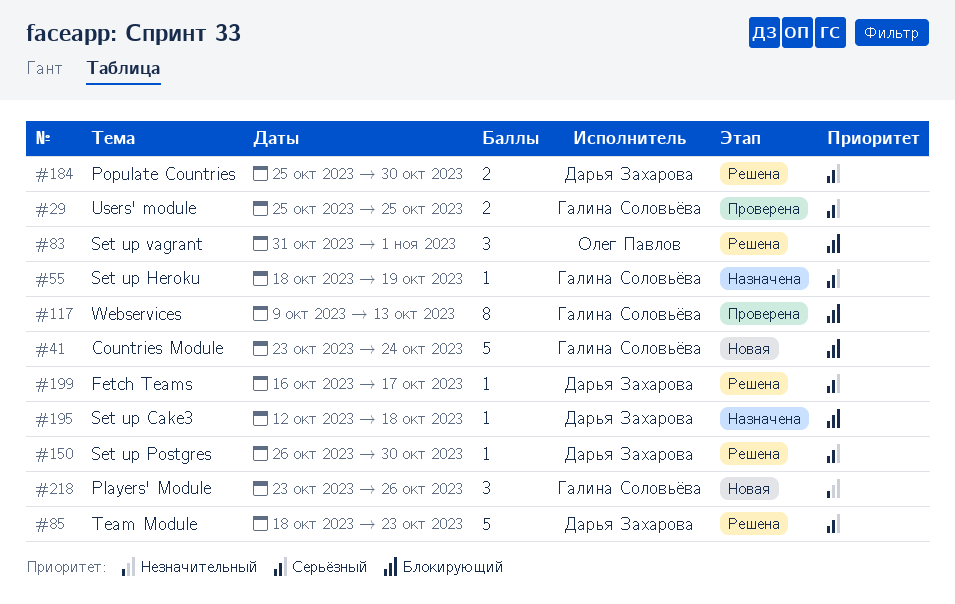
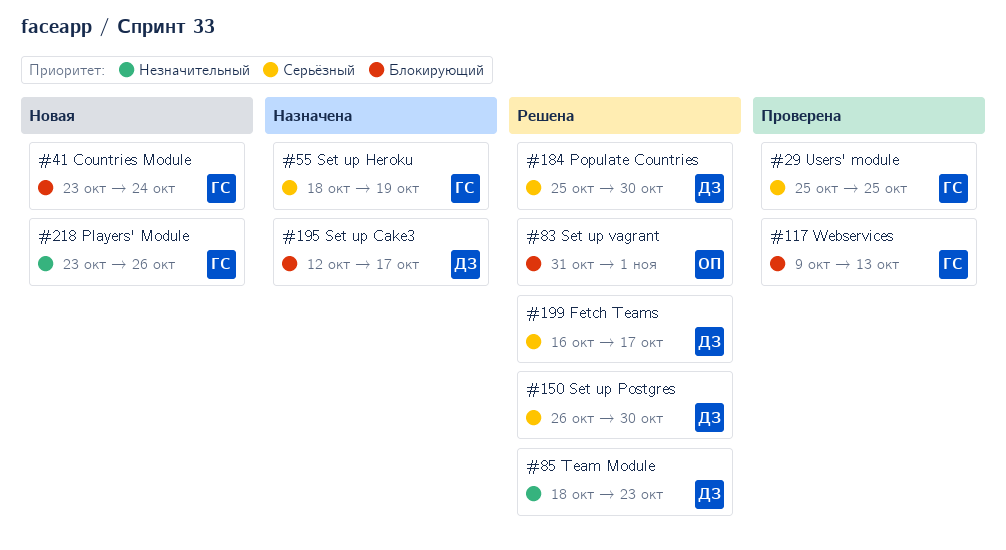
#85, priority: Серьёзный -> Незначительный
#195, due: Oct 18 -> Oct 17

